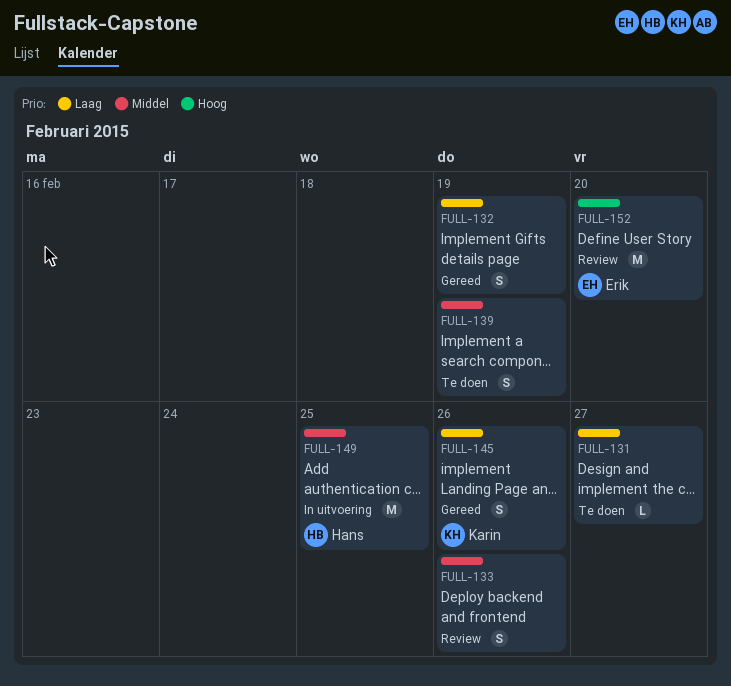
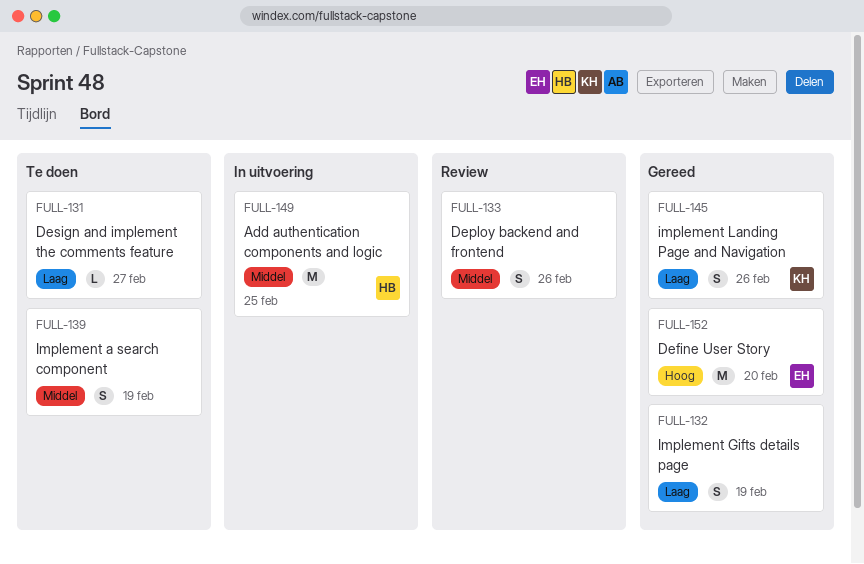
FULL-152, status: Review -> Gereed

